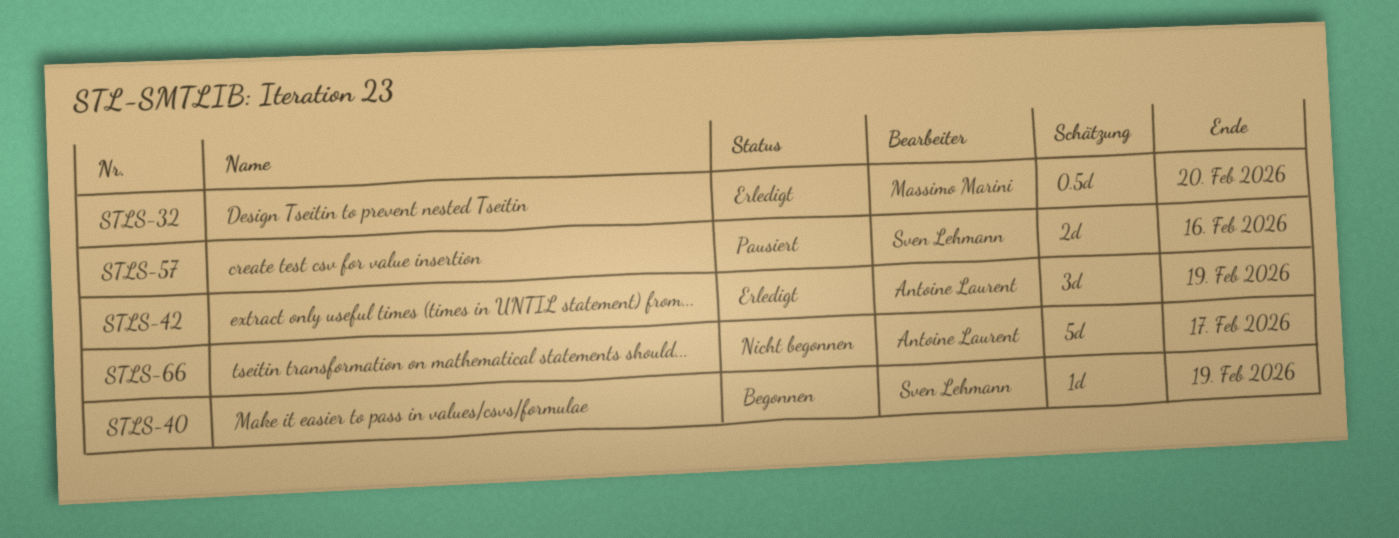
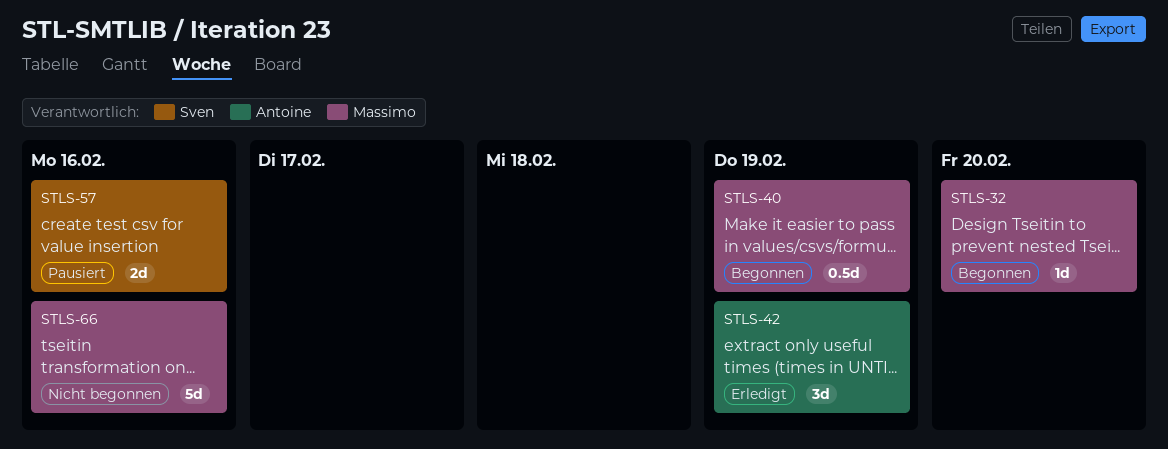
STLS-32, status: Erledigt -> Begonnen
STLS-32, estimate: 0.5d -> 1d
STLS-40, owner: Sven Lehmann -> Massimo Marini
STLS-40, estimate: 1d -> 0.5d
STLS-66, owner: Antoine Laurent -> Massimo Marini
STLS-66, due: Feb 17 -> Feb 16

